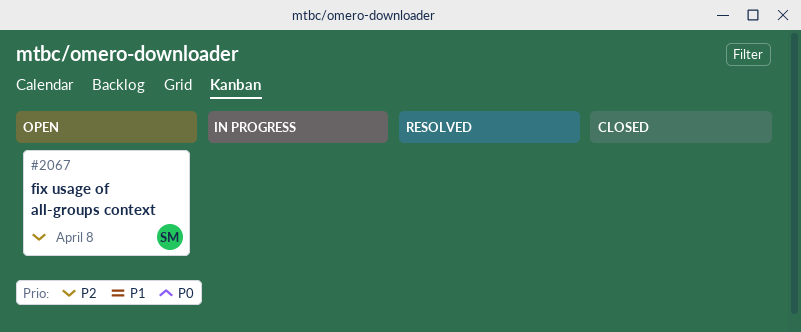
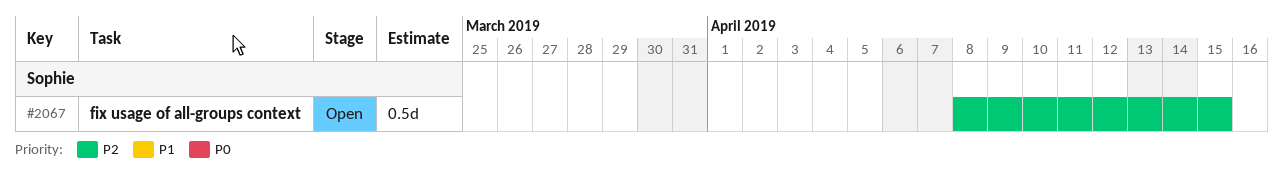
#2067, due: Apr 8 -> Apr 15

